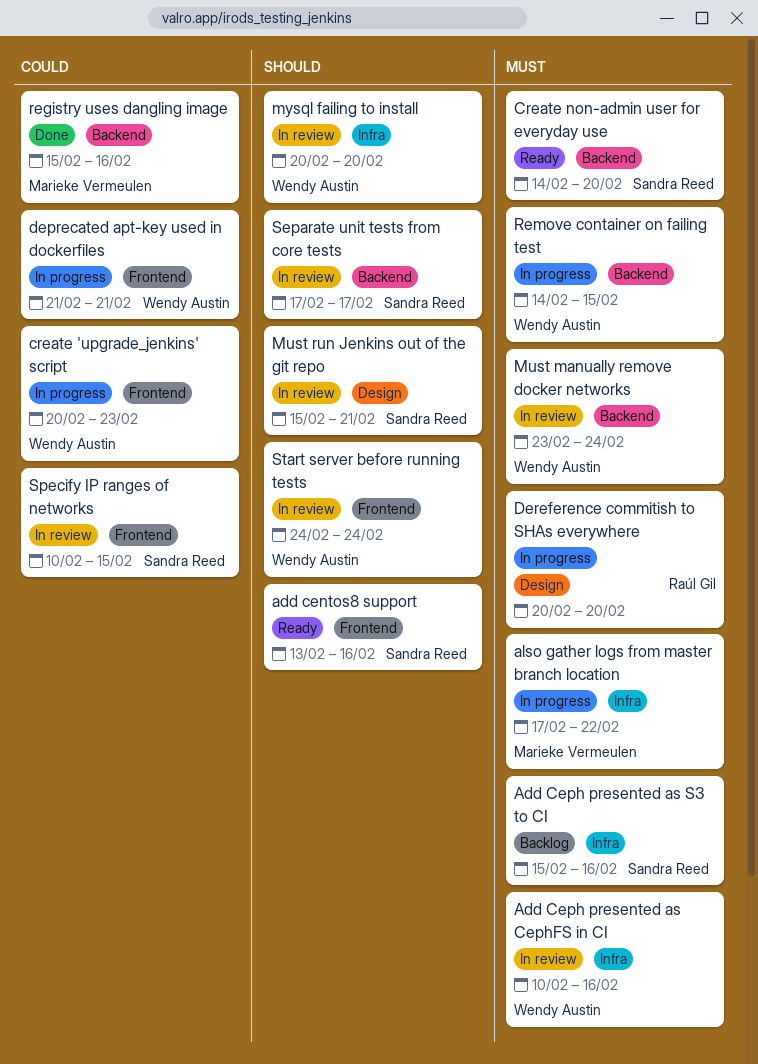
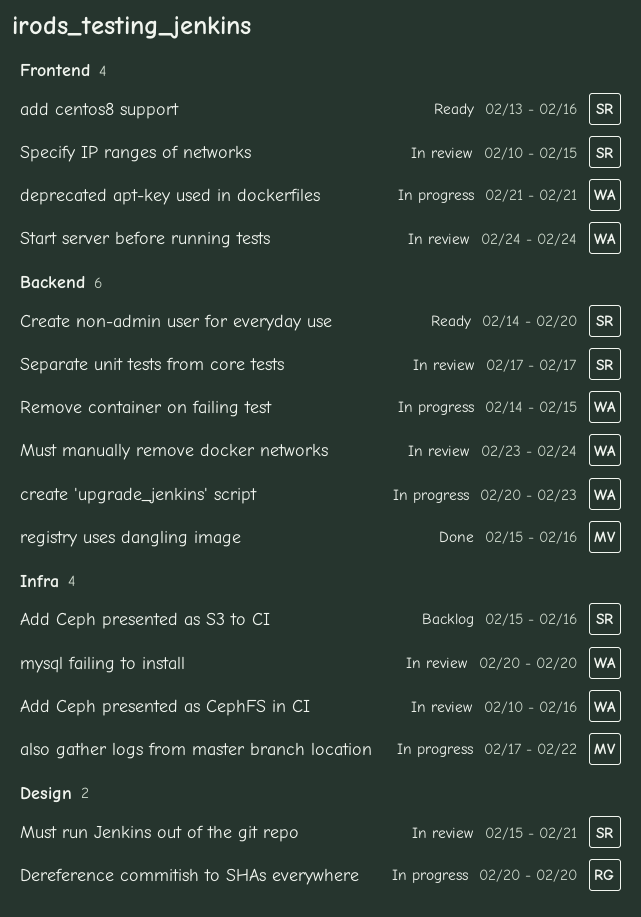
create 'upgrade_jenkins' script, label: Frontend -> Backend

